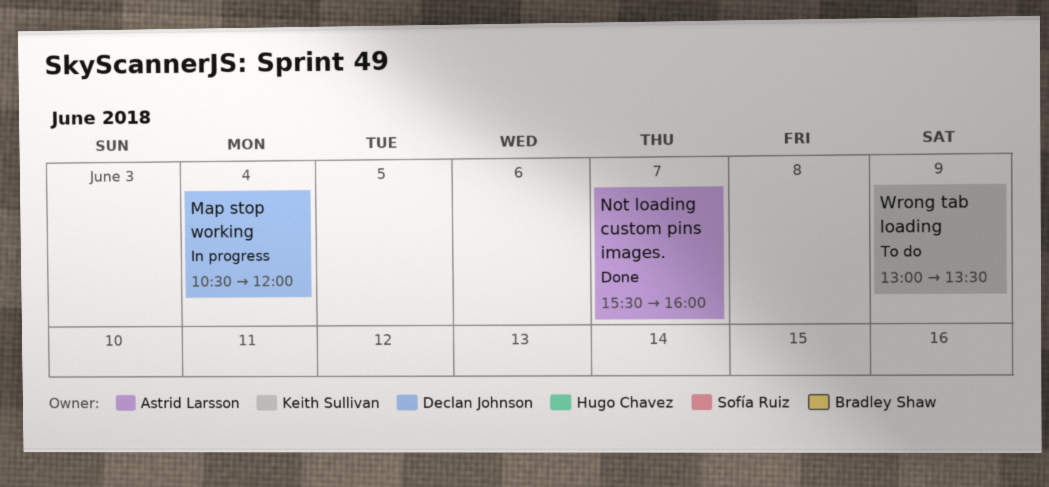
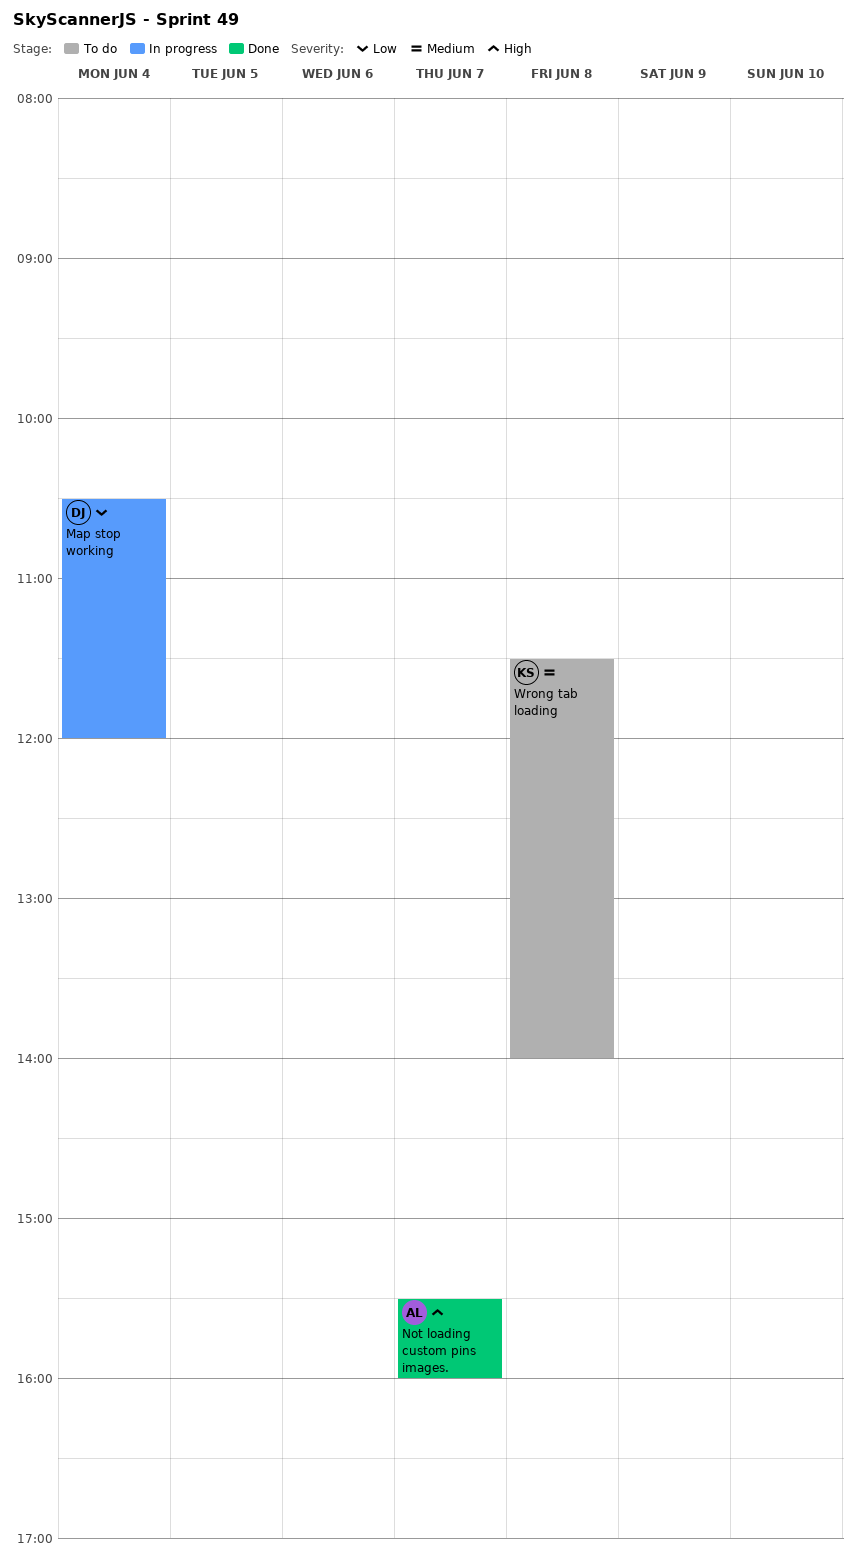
Wrong tab loading, day: Jun 9 -> Jun 8
Wrong tab loading, begins: 13:00 -> 11:30
Wrong tab loading, ends: 13:30 -> 14:00

